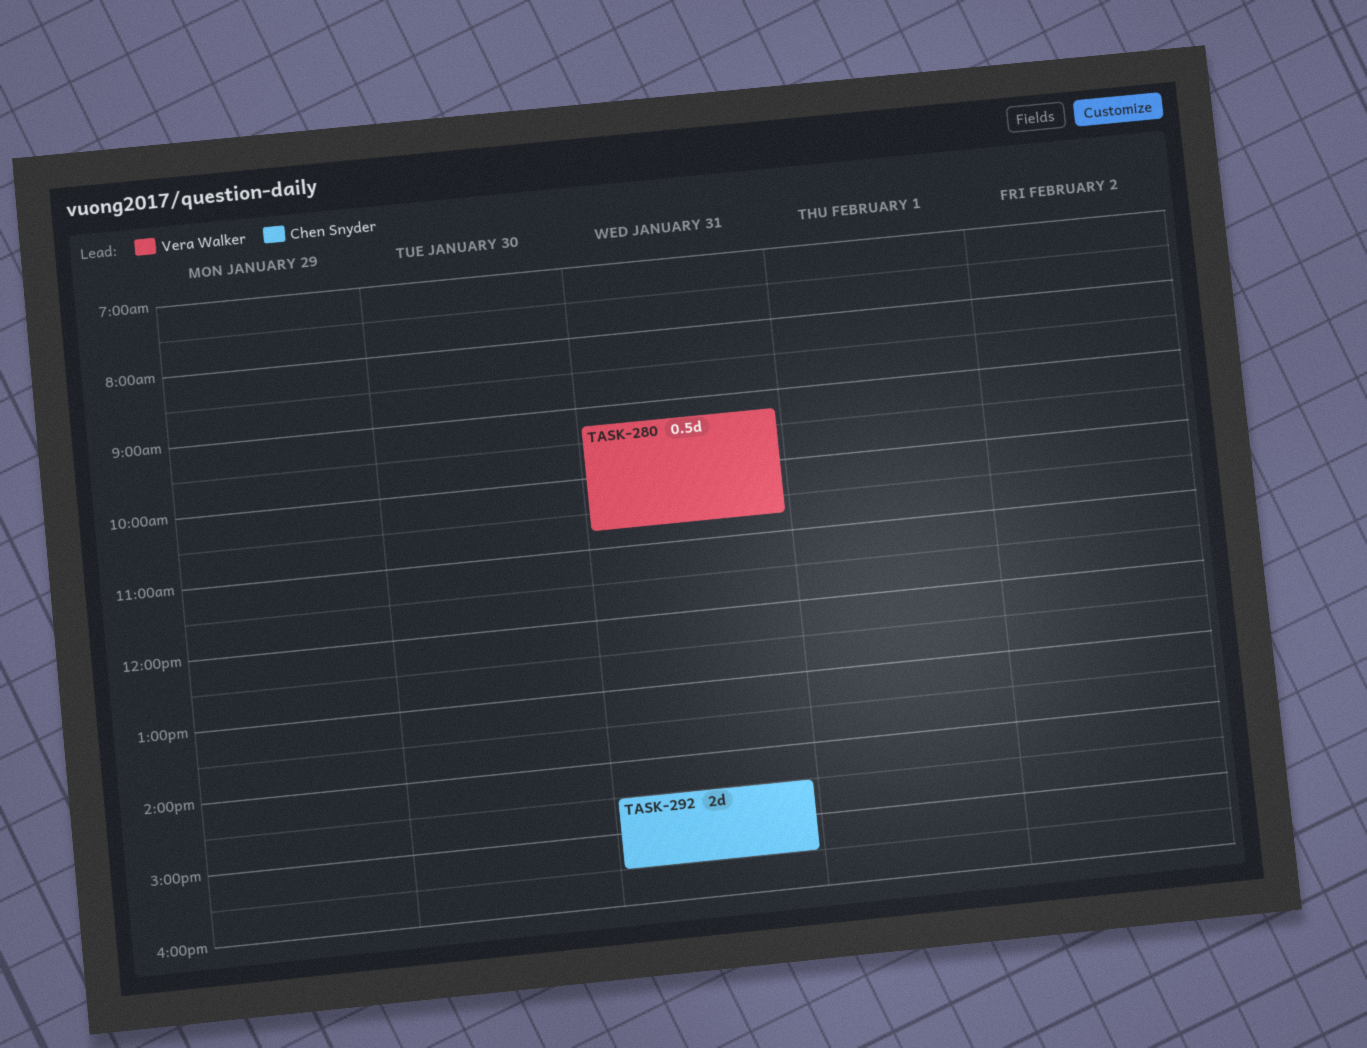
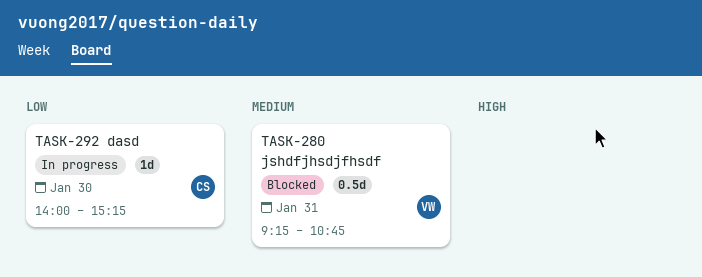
TASK-292, estimate: 2d -> 1d
TASK-292, day: Jan 31 -> Jan 30
TASK-292, begins: 14:30 -> 14:00
TASK-292, ends: 15:30 -> 15:15

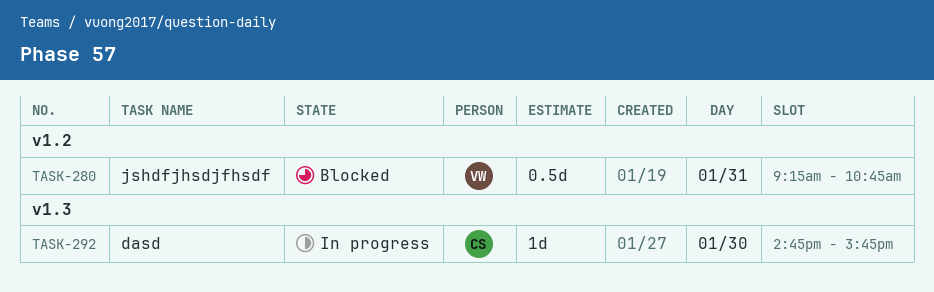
TASK-292, begins: 14:00 -> 14:45
TASK-292, ends: 15:15 -> 15:45

